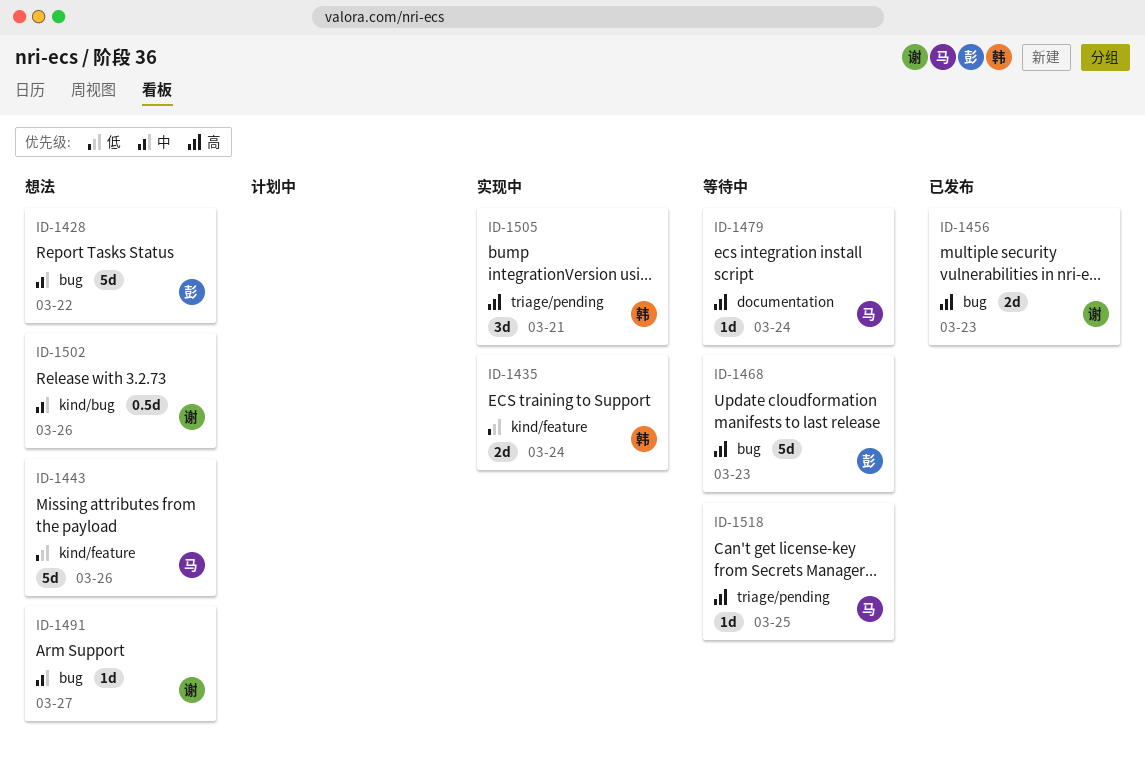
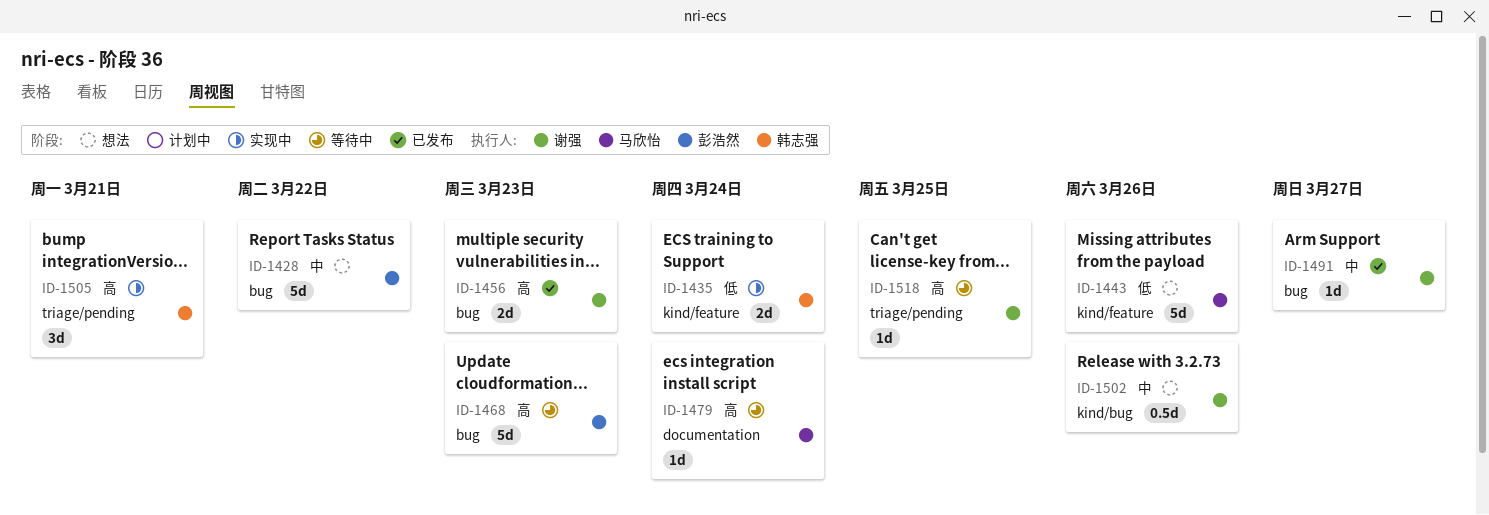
ID-1491, status: 想法 -> 已发布
ID-1518, owner: 马欣怡 -> 谢强

